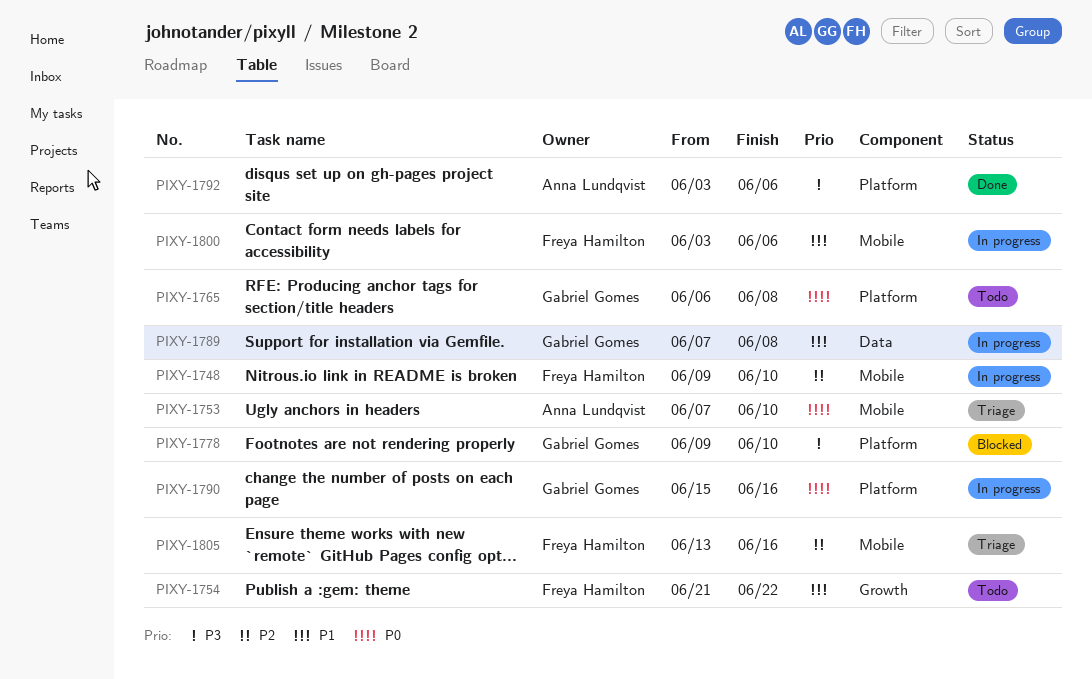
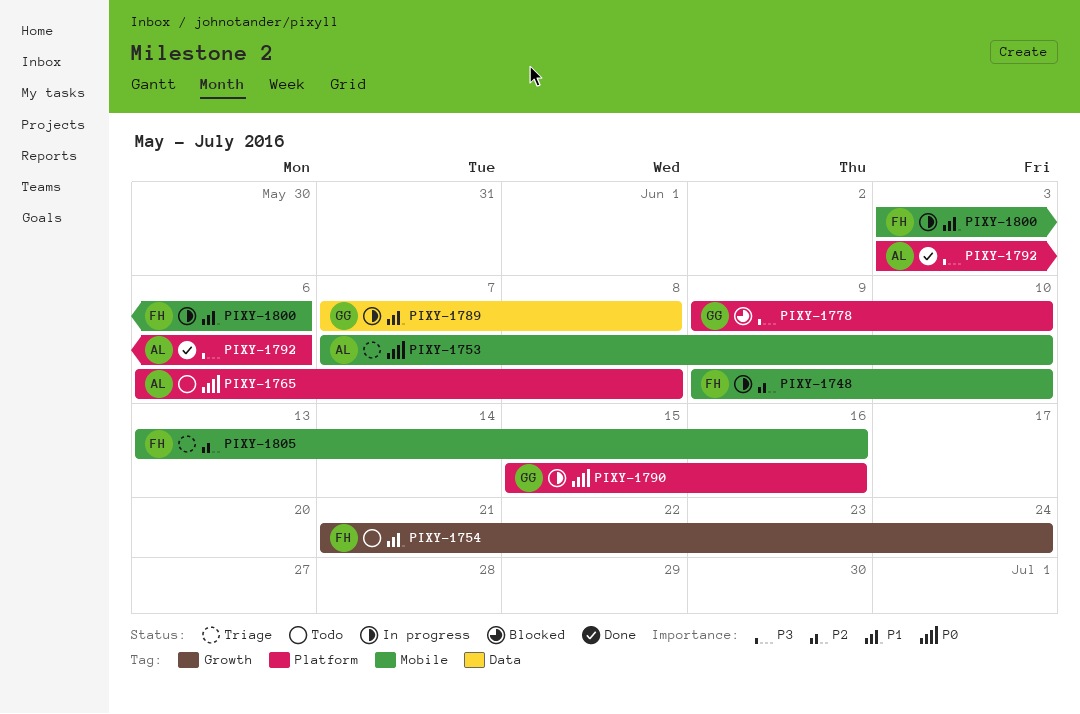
PIXY-1754, due: Jun 22 -> Jun 24
PIXY-1765, owner: Gabriel Gomes -> Anna Lundqvist

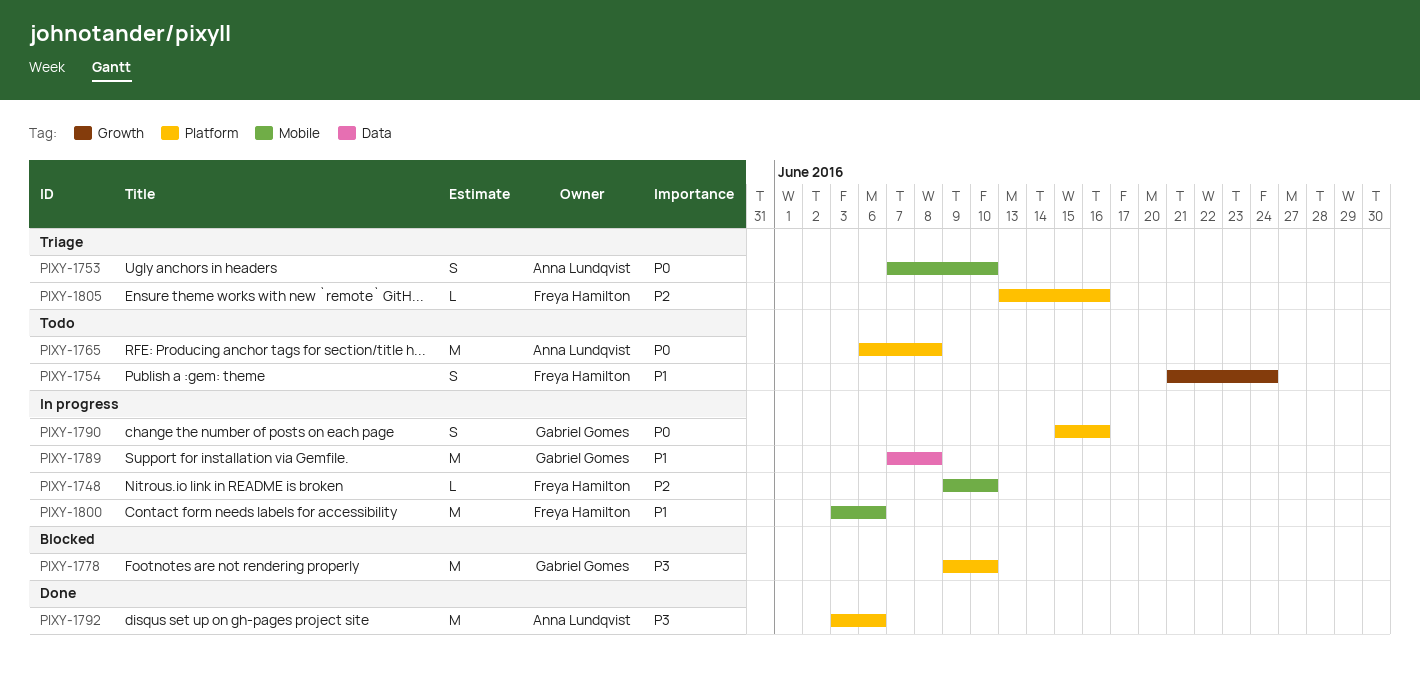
PIXY-1805, label: Mobile -> Platform

